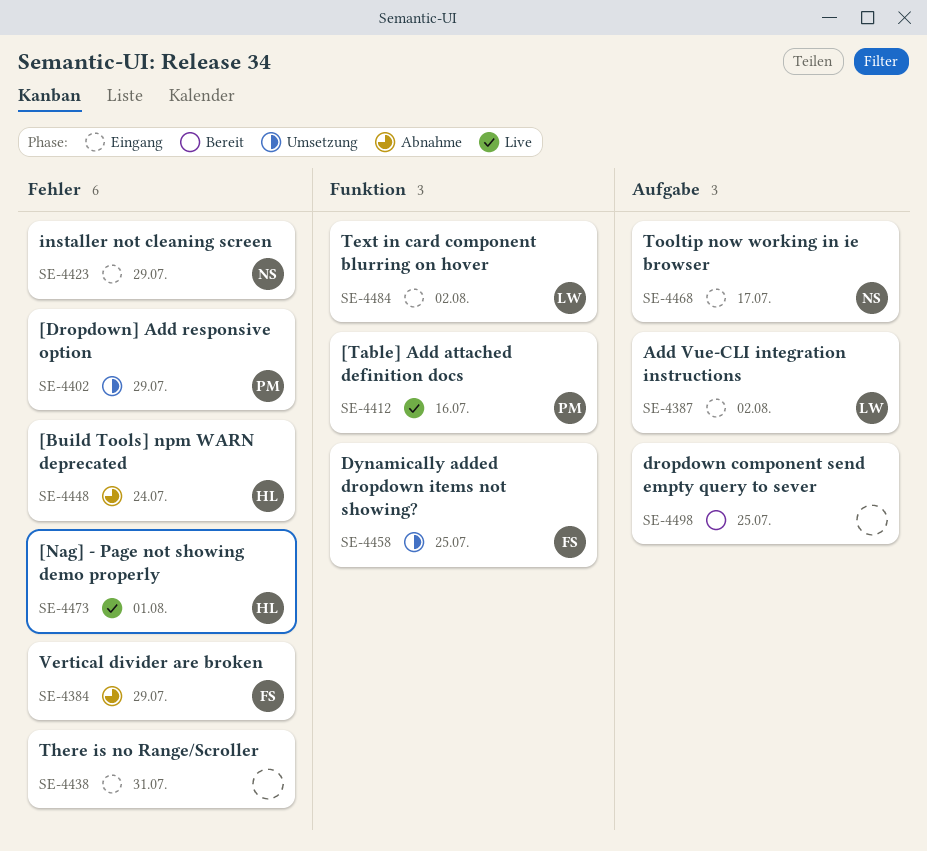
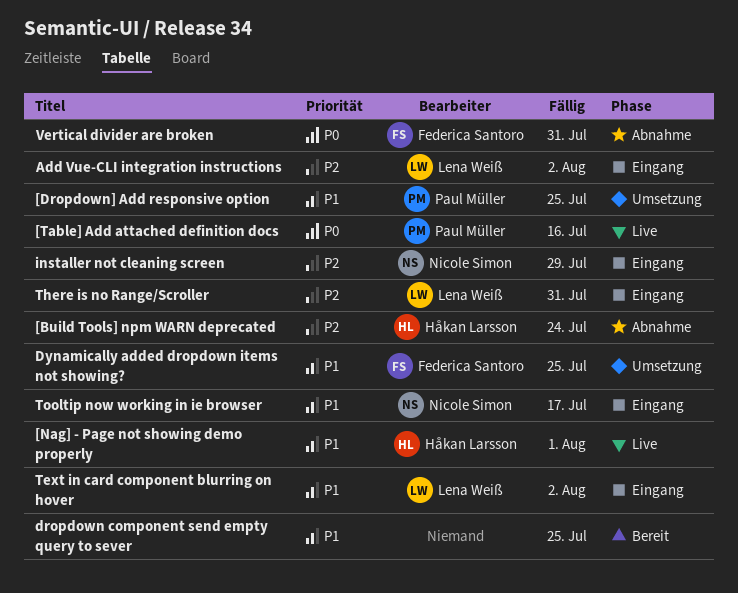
[Dropdown] Add responsive option, due: Jul 29 -> Jul 25
There is no Range/Scroller, owner: none -> Lena Weiß
Vertical divider are broken, due: Jul 29 -> Jul 31

